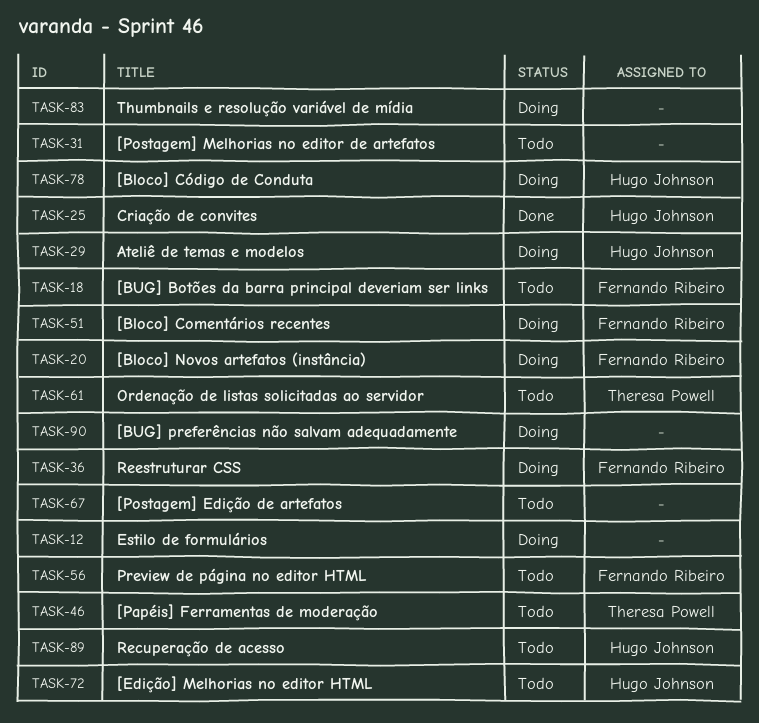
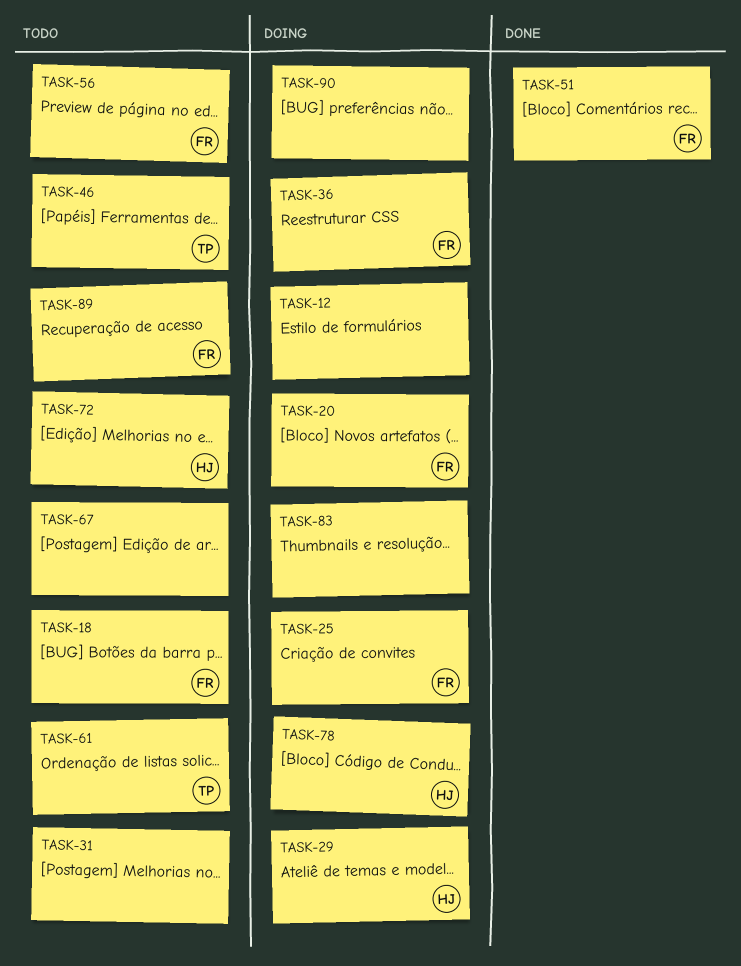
TASK-25, status: Done -> Doing
TASK-25, owner: Hugo Johnson -> Fernando Ribeiro
TASK-51, status: Doing -> Done
TASK-89, owner: Hugo Johnson -> Fernando Ribeiro

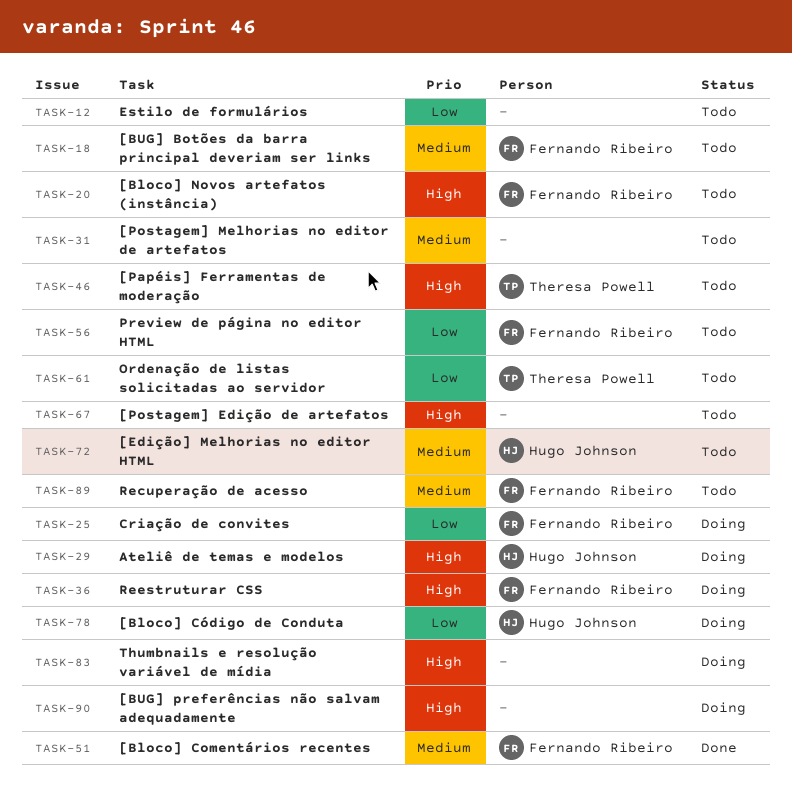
TASK-12, status: Doing -> Todo
TASK-20, status: Doing -> Todo

